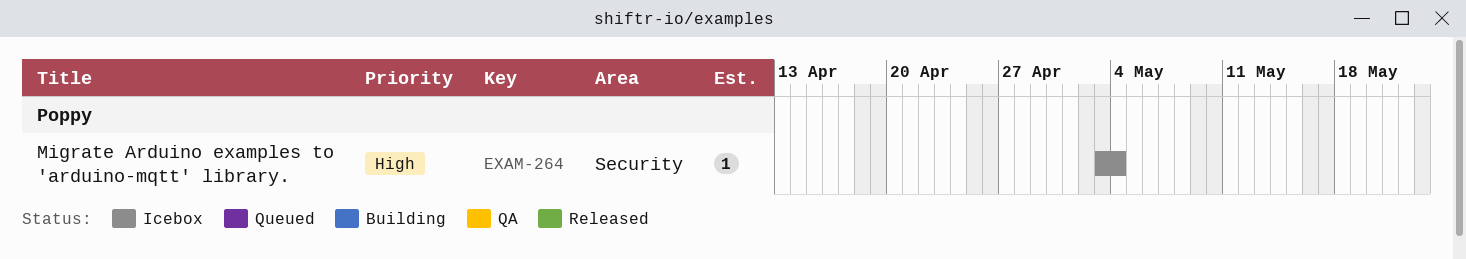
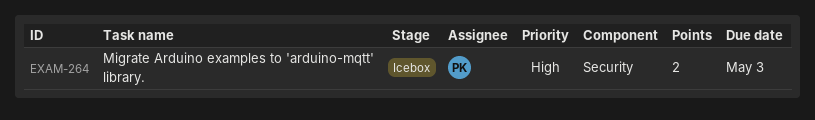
EXAM-264, estimate: 1 -> 2
EXAM-264, due: May 4 -> May 3

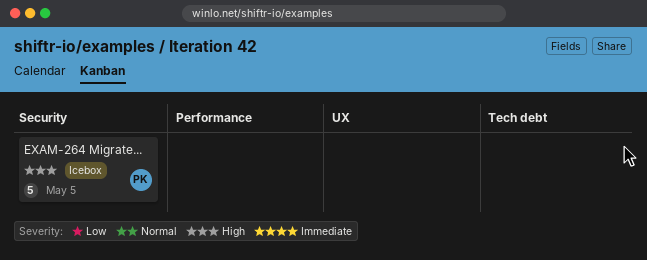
EXAM-264, estimate: 2 -> 5
EXAM-264, due: May 3 -> May 5

